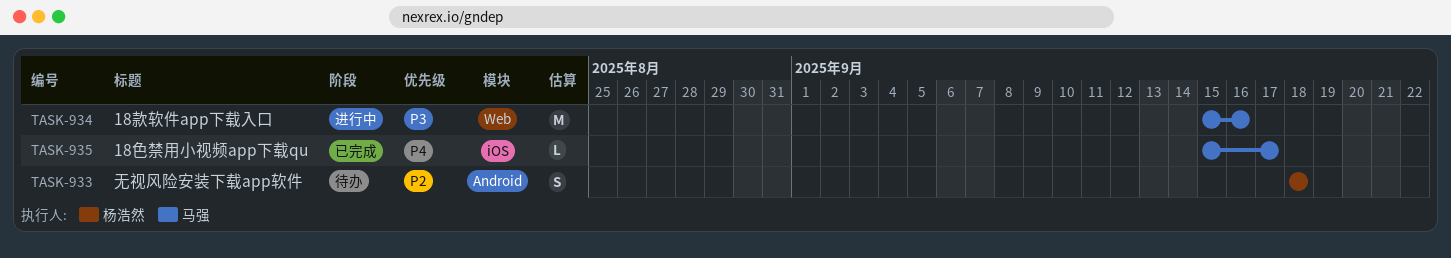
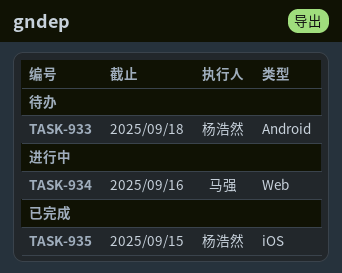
TASK-935, owner: 马强 -> 杨浩然
TASK-935, due: Sep 17 -> Sep 15

